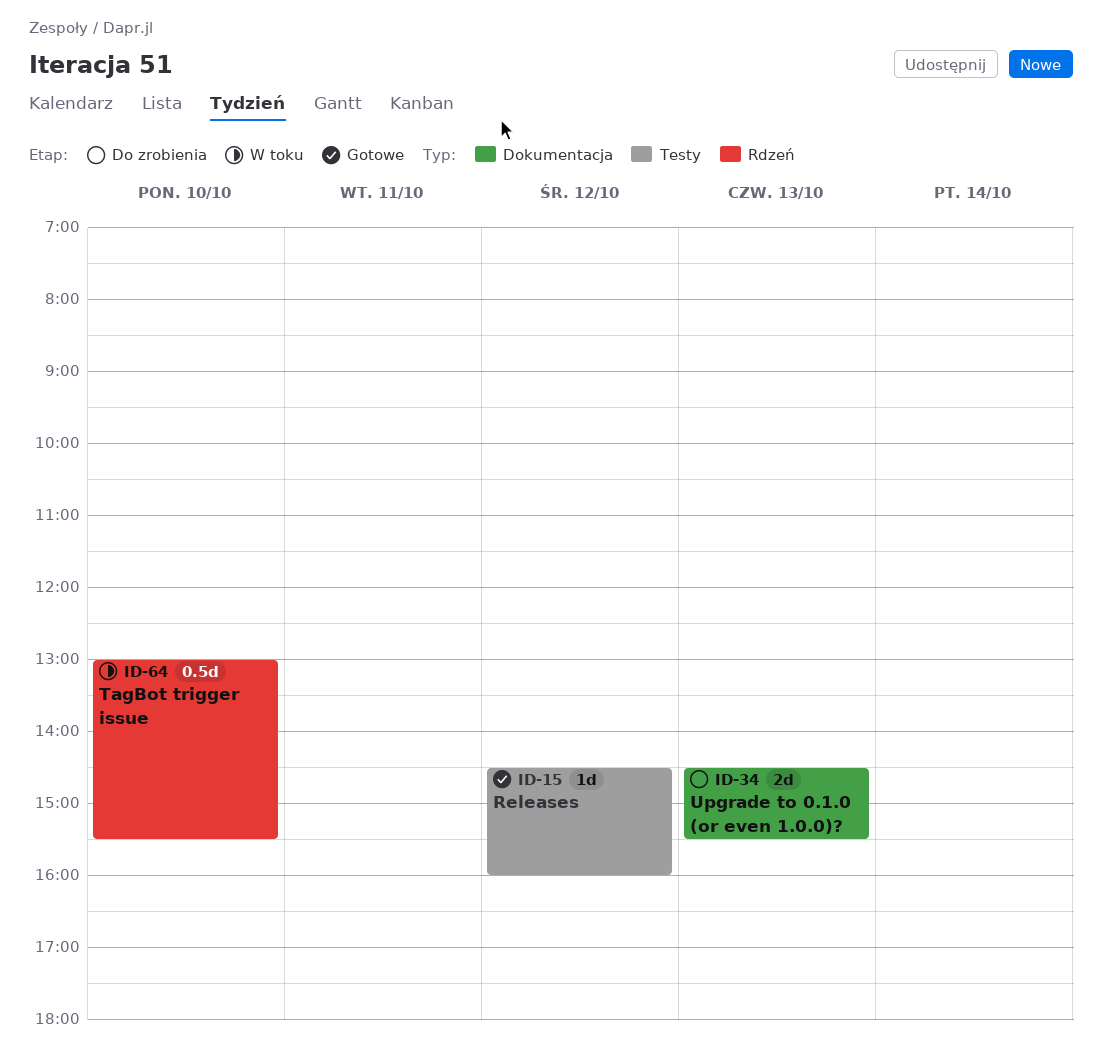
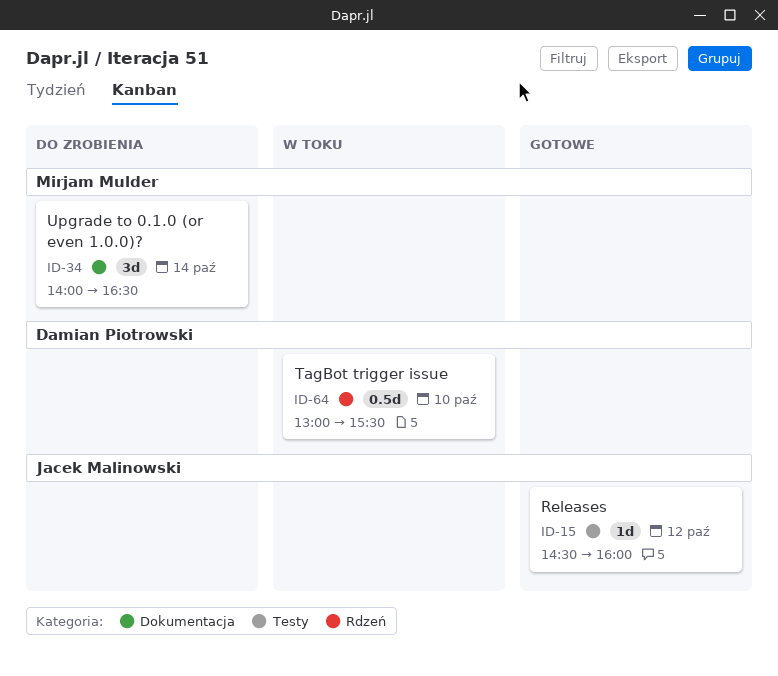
ID-34, estimate: 2d -> 3d
ID-34, day: Oct 13 -> Oct 14
ID-34, begins: 14:30 -> 14:00
ID-34, ends: 15:30 -> 16:30

